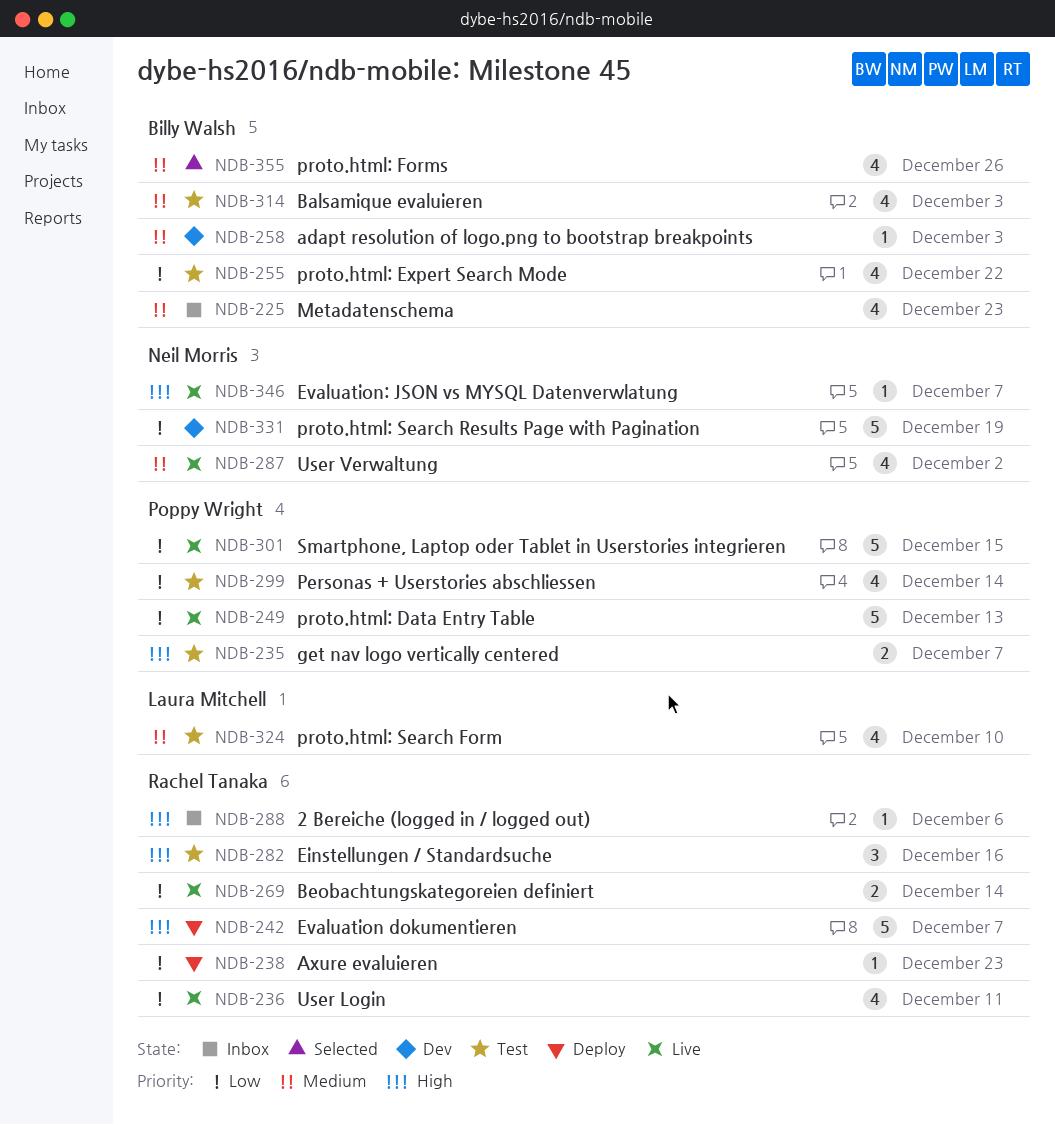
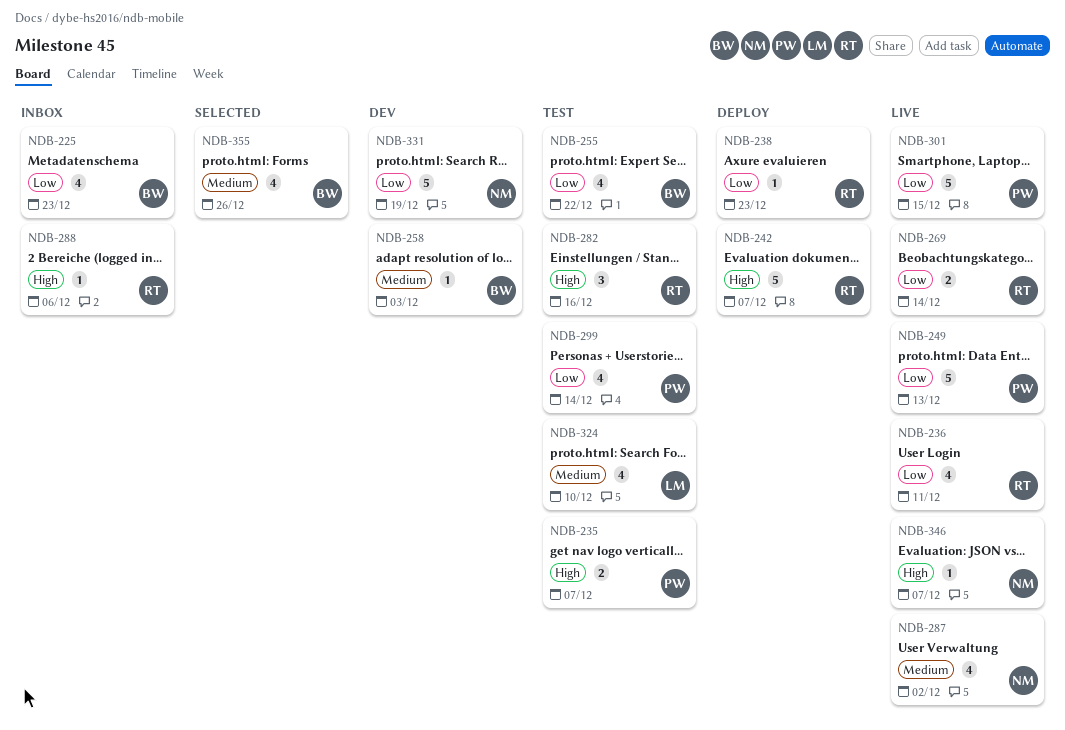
NDB-225, priority: Medium -> Low
NDB-314: present -> none

